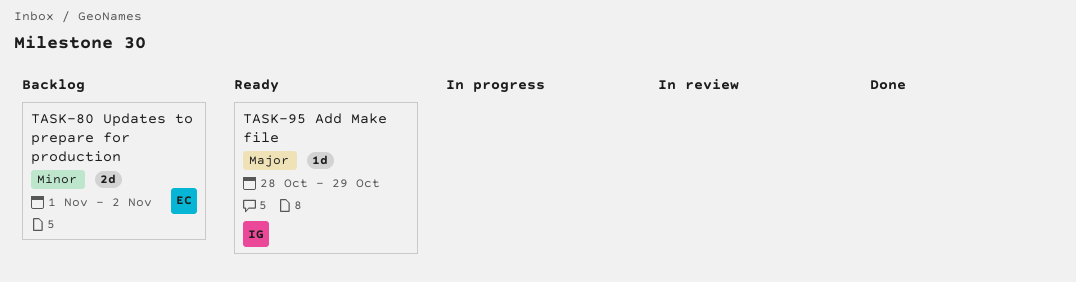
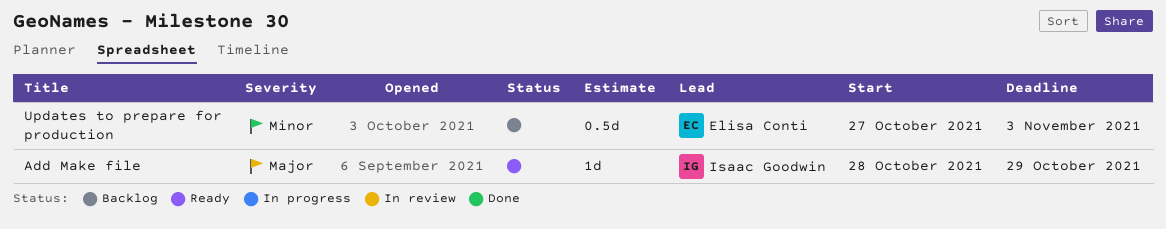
Updates to prepare for production, estimate: 2d -> 0.5d
Updates to prepare for production, start: Nov 1 -> Oct 27
Updates to prepare for production, due: Nov 2 -> Nov 3

